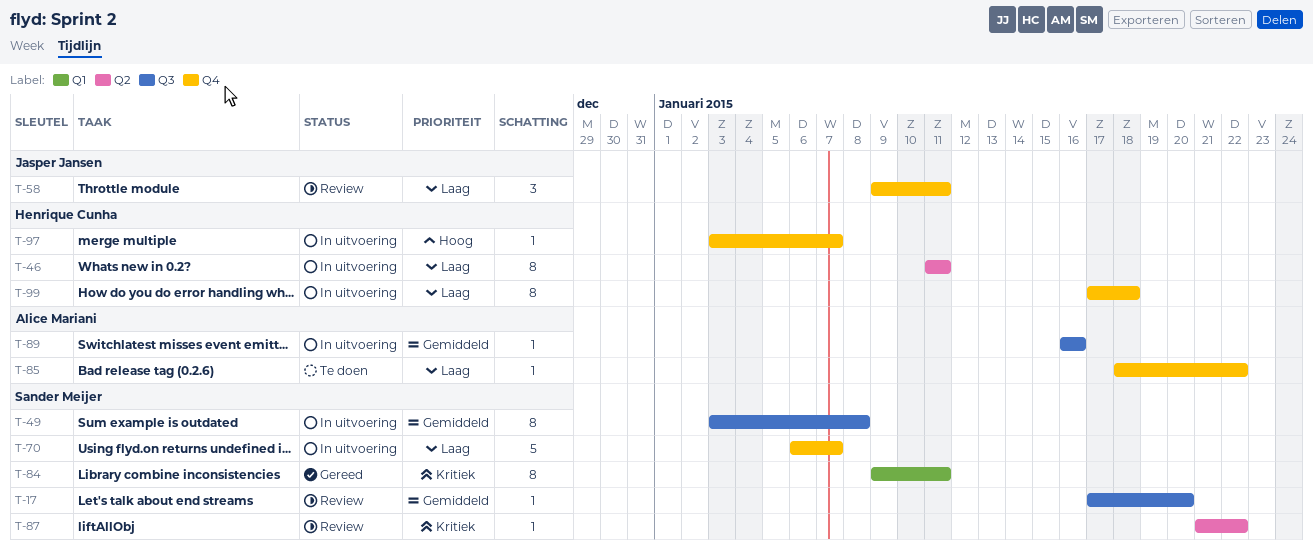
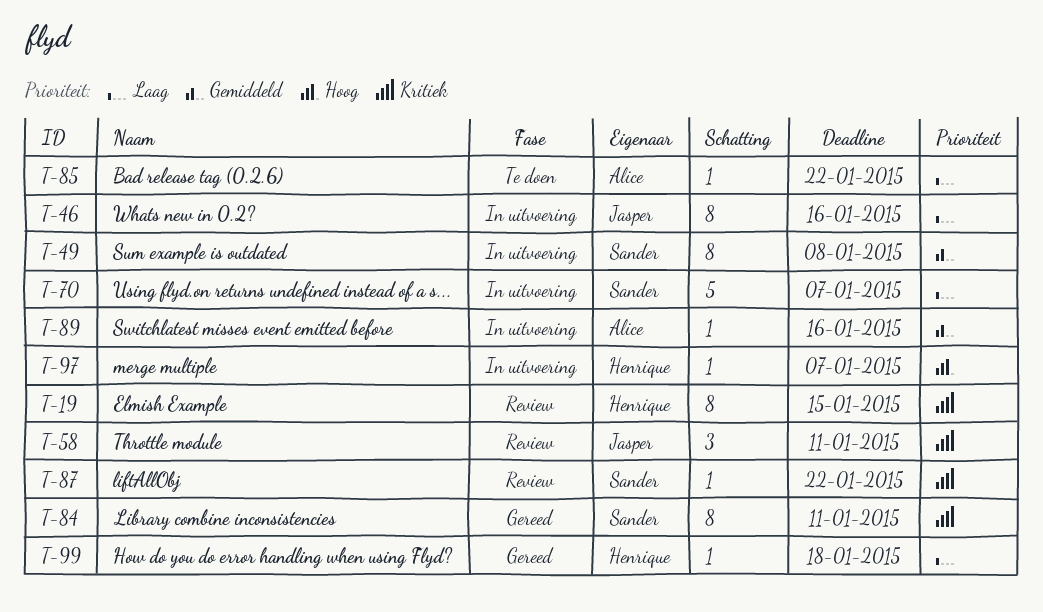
T-17: present -> none
T-19: none -> present
T-46, owner: Henrique Cunha -> Jasper Jansen
T-46, due: Jan 11 -> Jan 16
T-58, priority: Laag -> Kritiek
T-99, status: In uitvoering -> Gereed
T-99, estimate: 8 -> 1

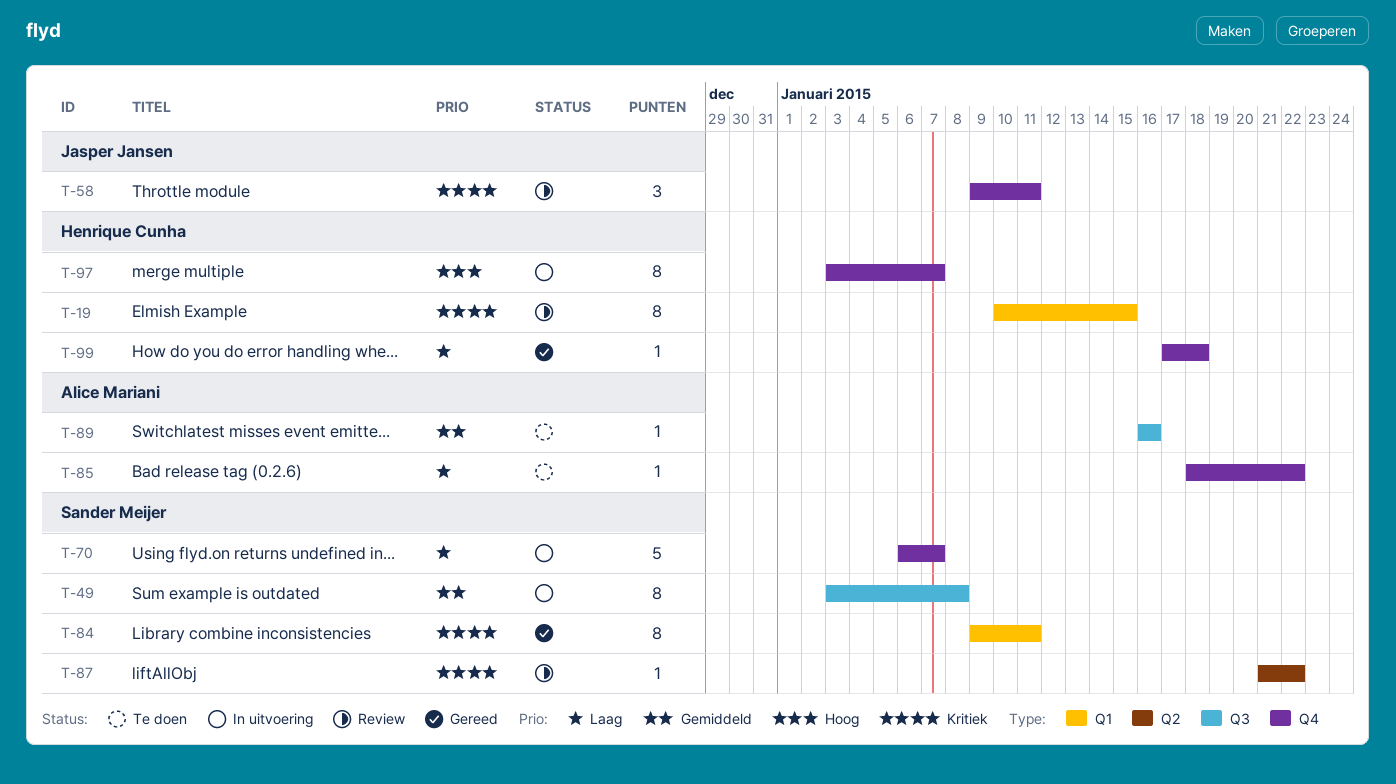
T-46: present -> none
T-89, status: In uitvoering -> Te doen
T-97, estimate: 1 -> 8

